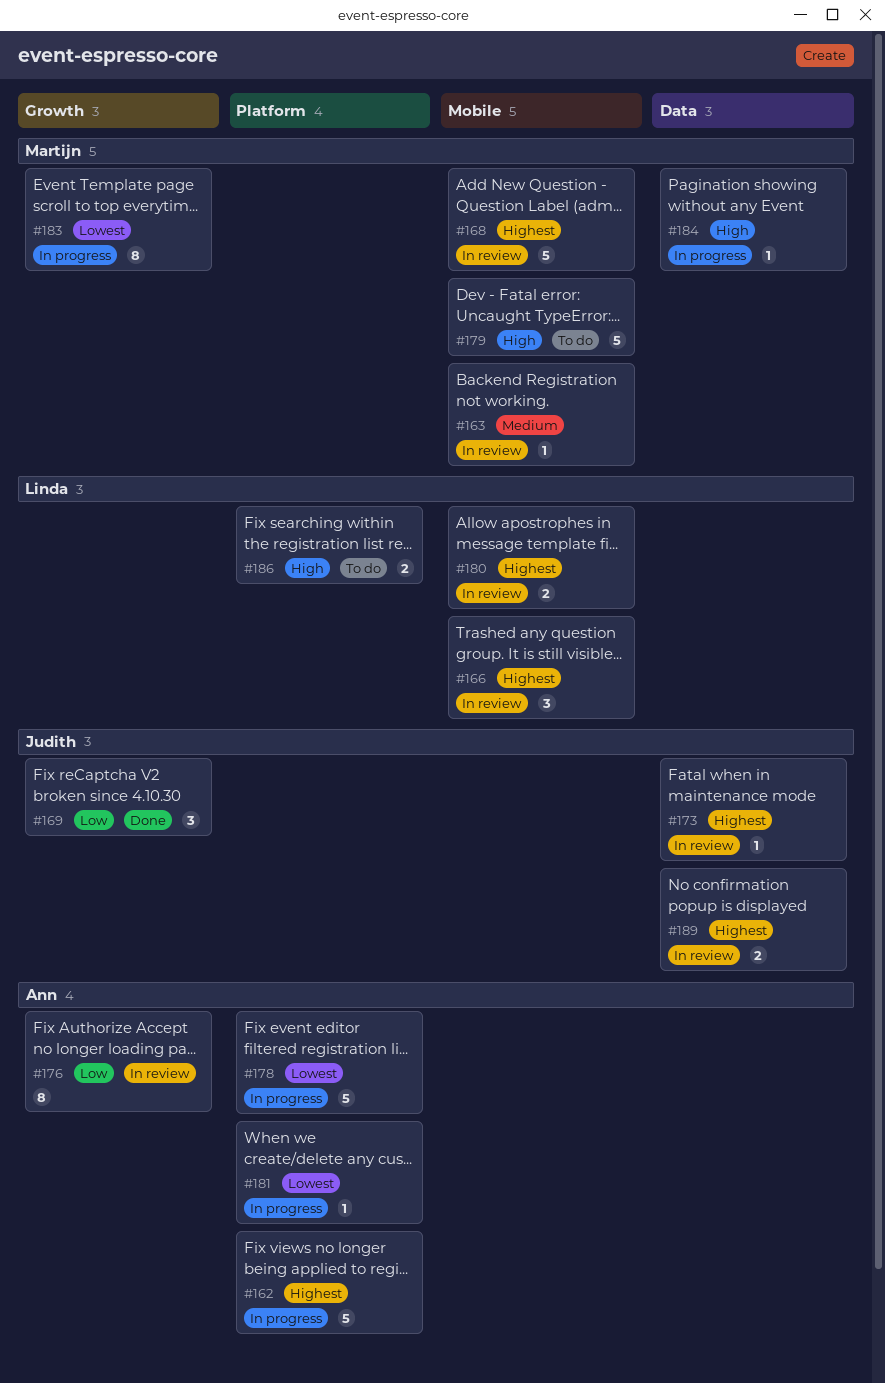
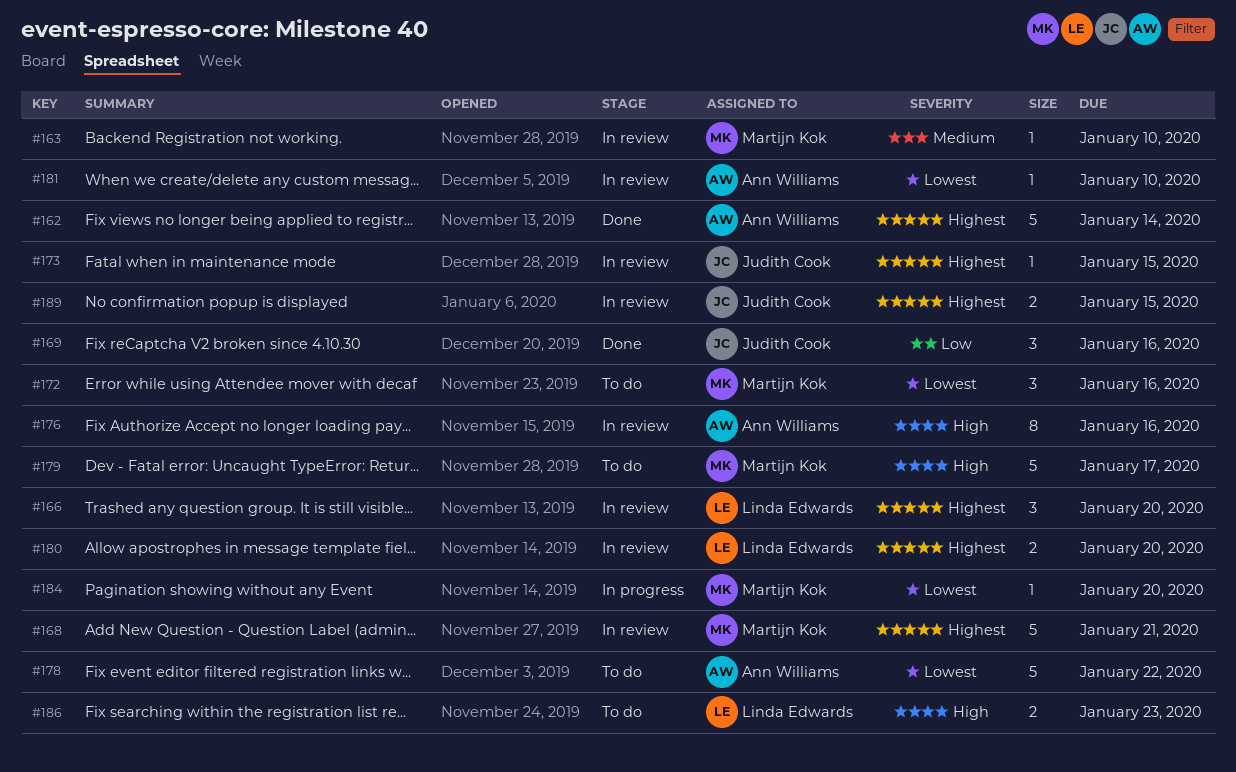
#162, status: In progress -> Done
#172: none -> present
#176, priority: Low -> High
#178, status: In progress -> To do
#181, status: In progress -> In review
#183: present -> none
#184, priority: High -> Lowest

